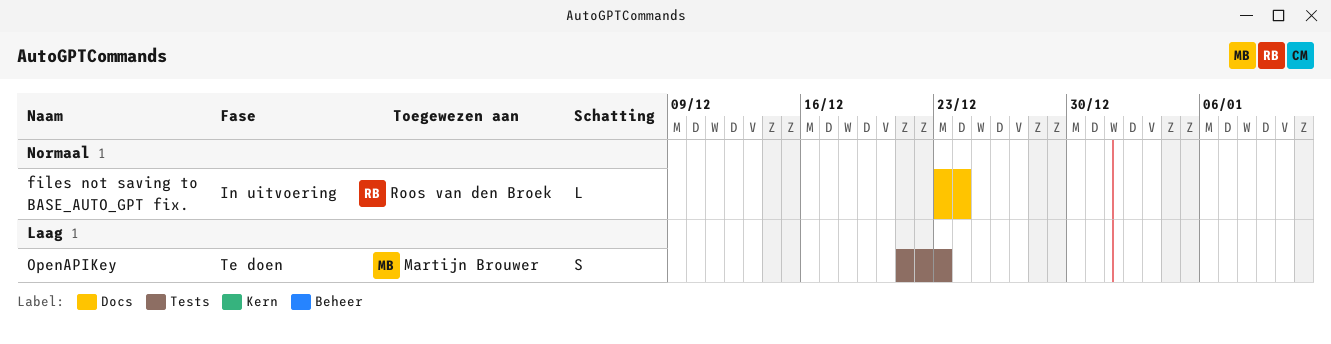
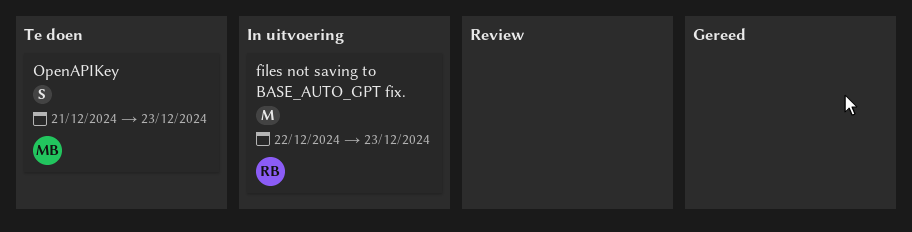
files not saving to BASE_AUTO_GPT fix., estimate: L -> M
files not saving to BASE_AUTO_GPT fix., start: Dec 23 -> Dec 22
files not saving to BASE_AUTO_GPT fix., due: Dec 24 -> Dec 23

